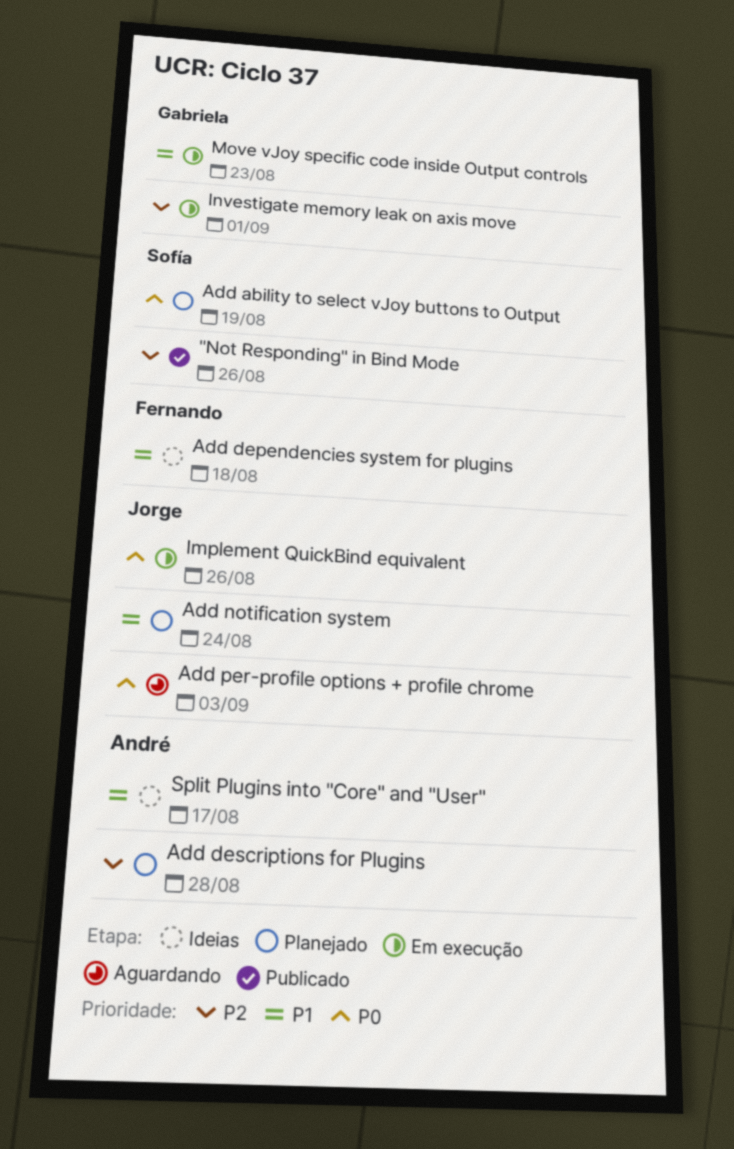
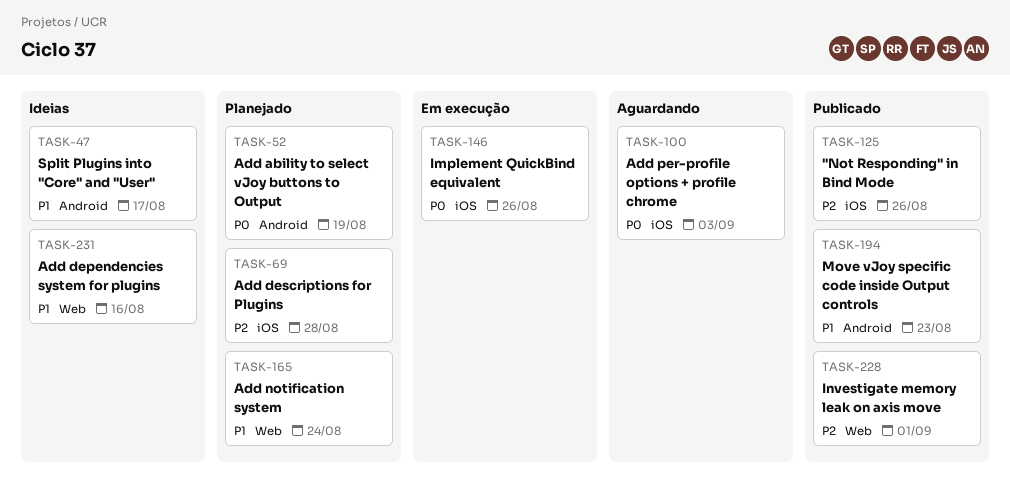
Add dependencies system for plugins, due: Aug 18 -> Aug 16
Investigate memory leak on axis move, status: Em execução -> Publicado
Move vJoy specific code inside Output controls, status: Em execução -> Publicado

